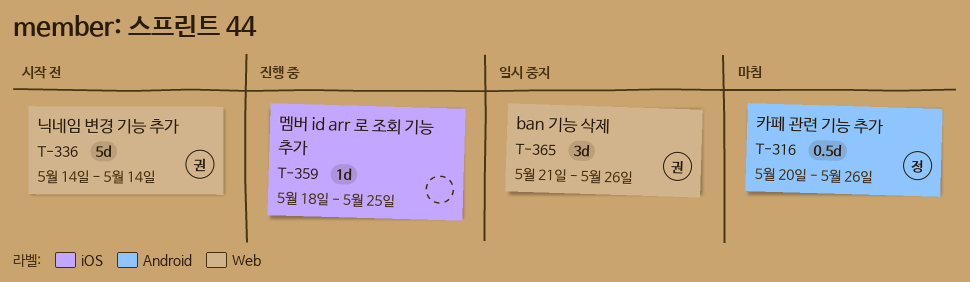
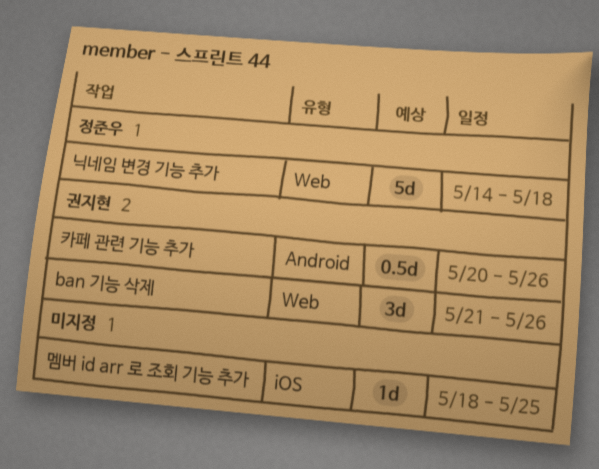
닉네임 변경 기능 추가, owner: 권지현 -> 정준우
닉네임 변경 기능 추가, due: May 14 -> May 18
카페 관련 기능 추가, owner: 정준우 -> 권지현

